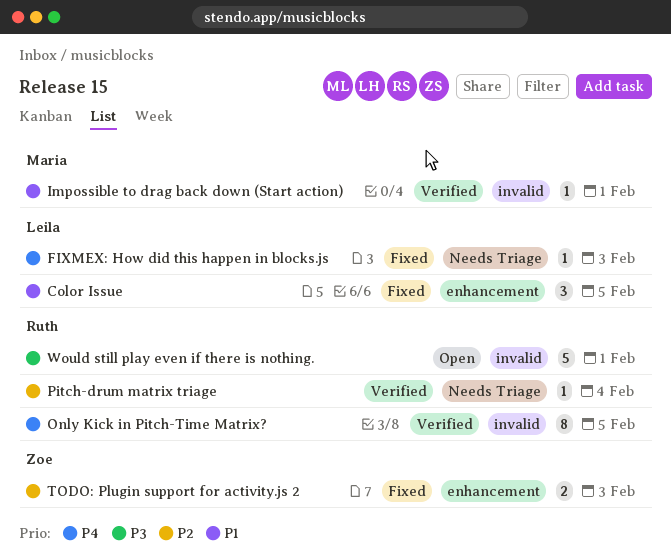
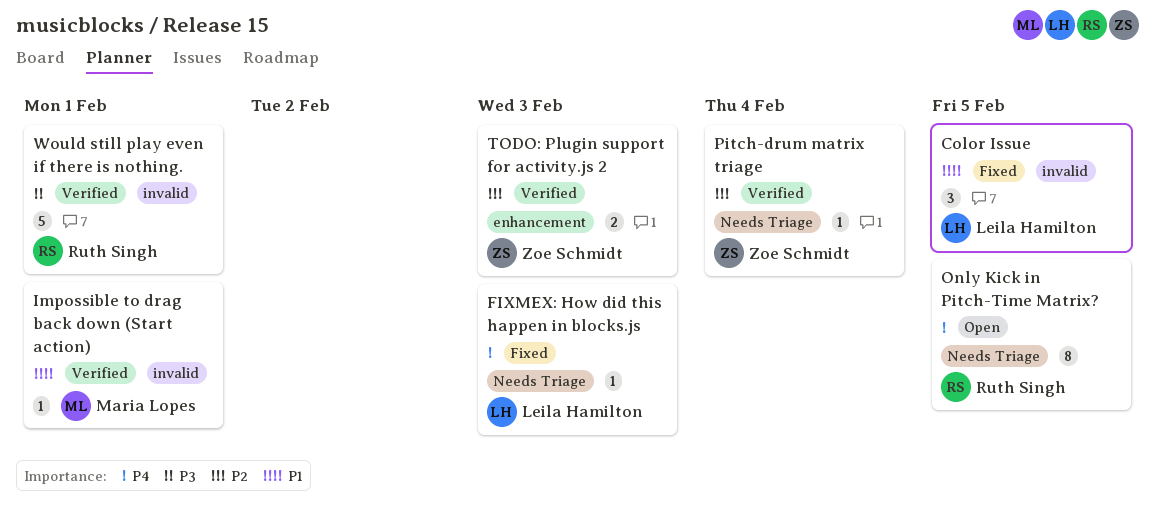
Color Issue, label: enhancement -> invalid
Only Kick in Pitch-Time Matrix?, status: Verified -> Open
Only Kick in Pitch-Time Matrix?, label: invalid -> Needs Triage
Pitch-drum matrix triage, owner: Ruth Singh -> Zoe Schmidt
TODO: Plugin support for activity.js 2, status: Fixed -> Verified
Would still play even if there is nothing., status: Open -> Verified

